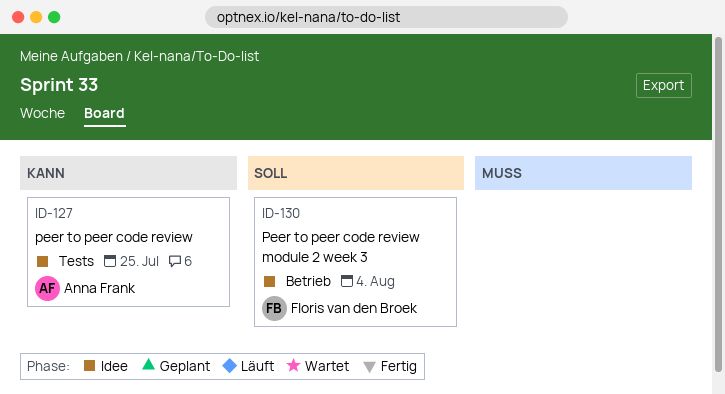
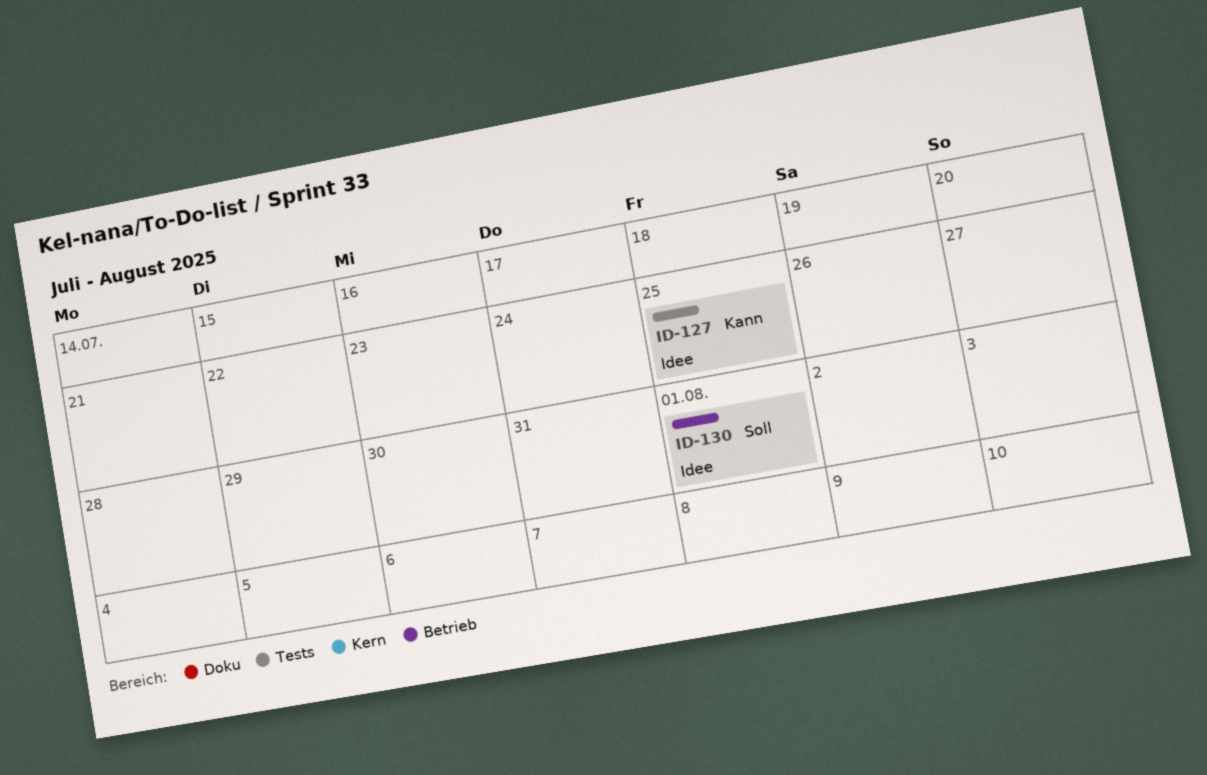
ID-130, due: Aug 4 -> Aug 1

